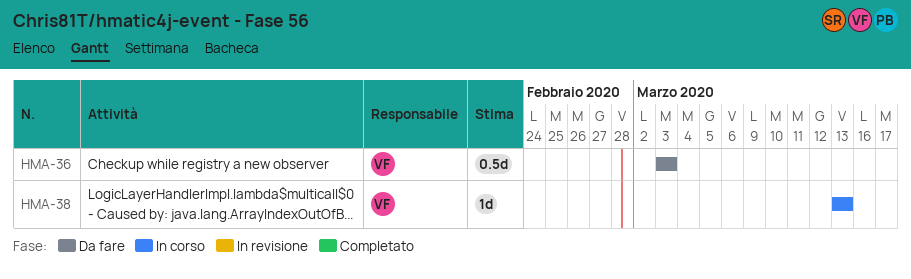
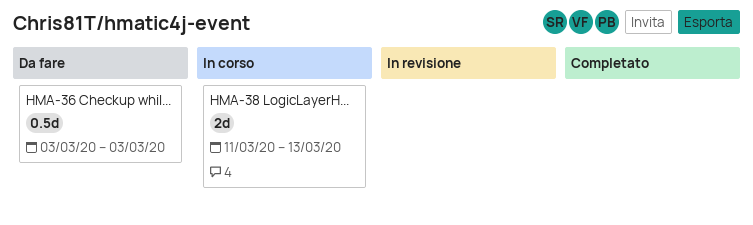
HMA-38, estimate: 1d -> 2d
HMA-38, start: Mar 13 -> Mar 11

